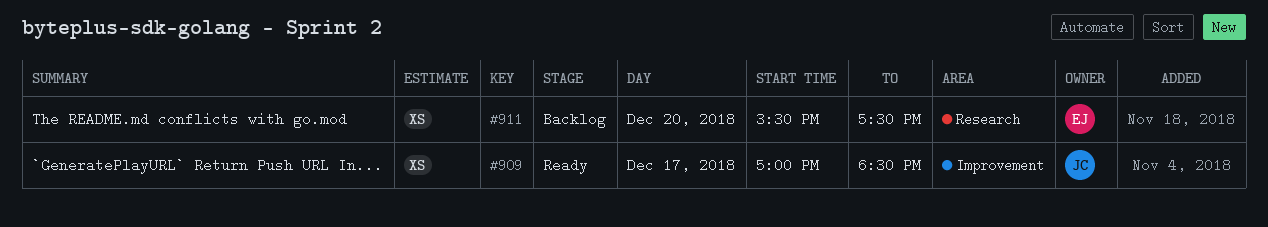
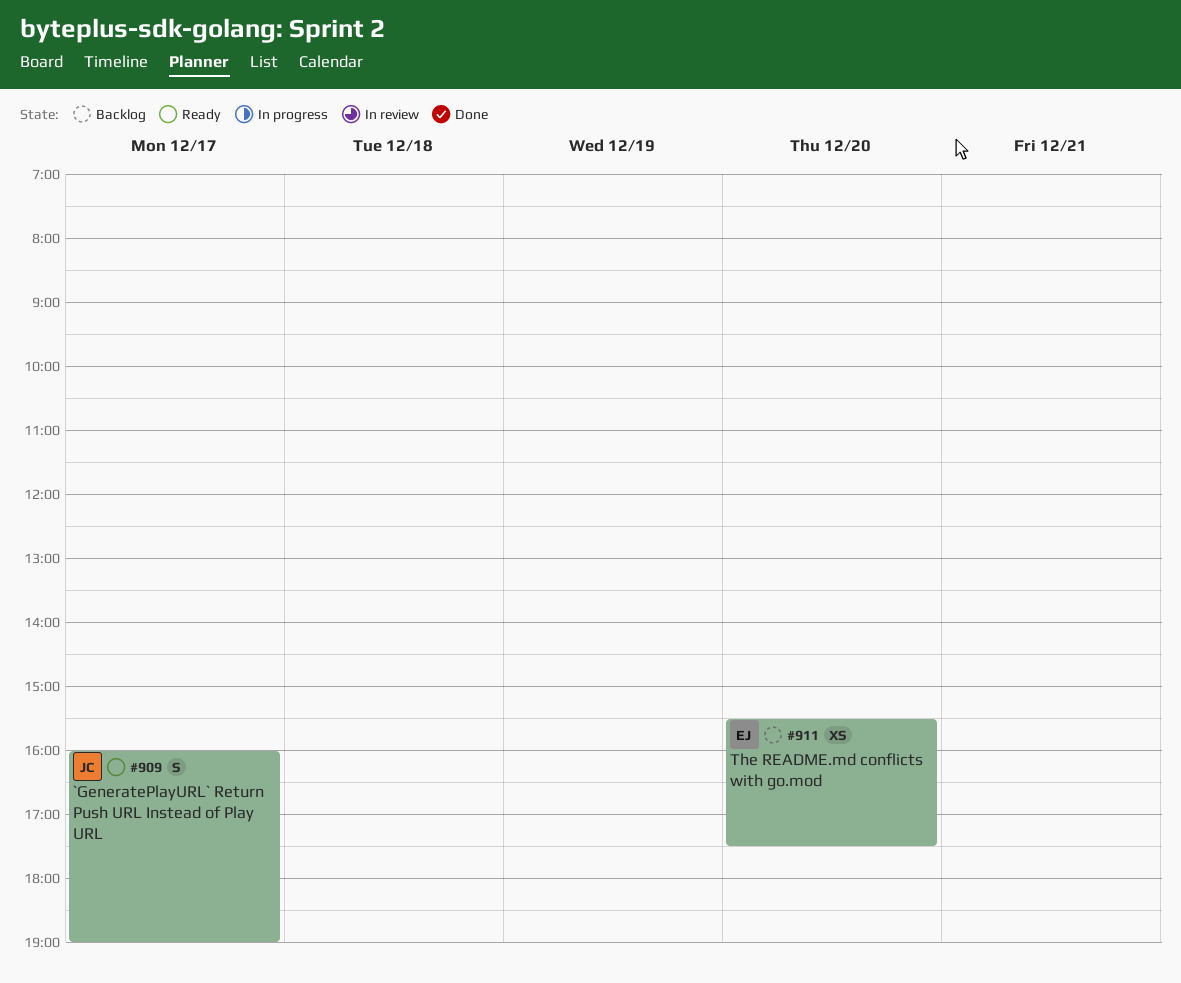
#909, estimate: XS -> S
#909, begins: 17:00 -> 16:00
#909, ends: 18:30 -> 19:00

